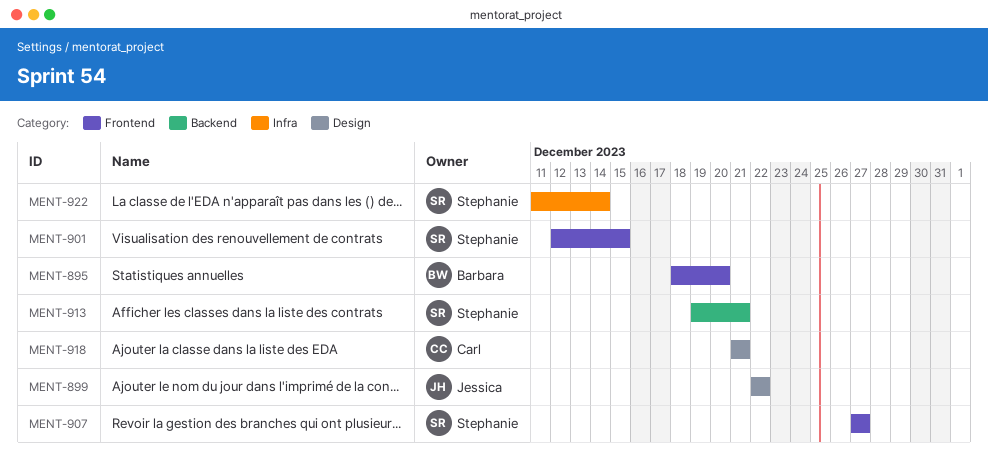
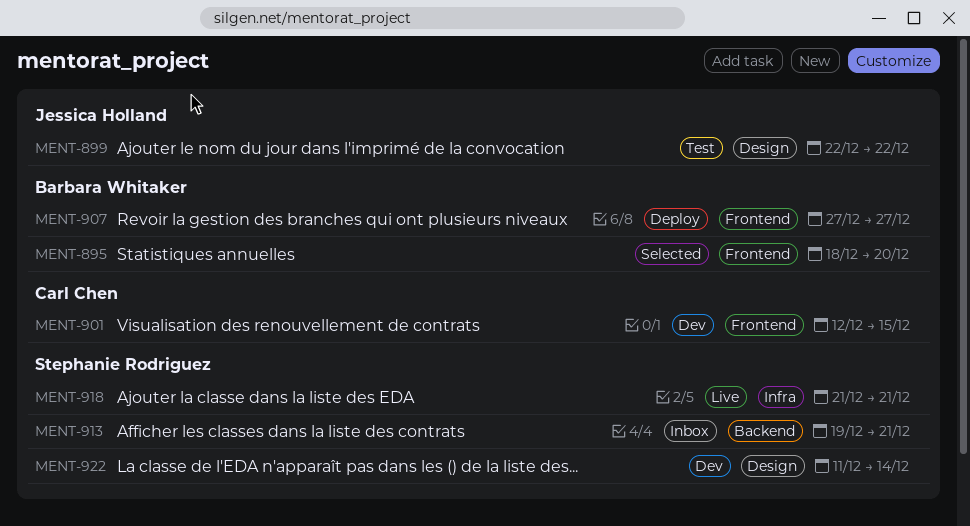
MENT-901, owner: Stephanie Rodriguez -> Carl Chen
MENT-907, owner: Stephanie Rodriguez -> Barbara Whitaker
MENT-918, owner: Carl Chen -> Stephanie Rodriguez
MENT-918, label: Design -> Infra
MENT-922, label: Infra -> Design

